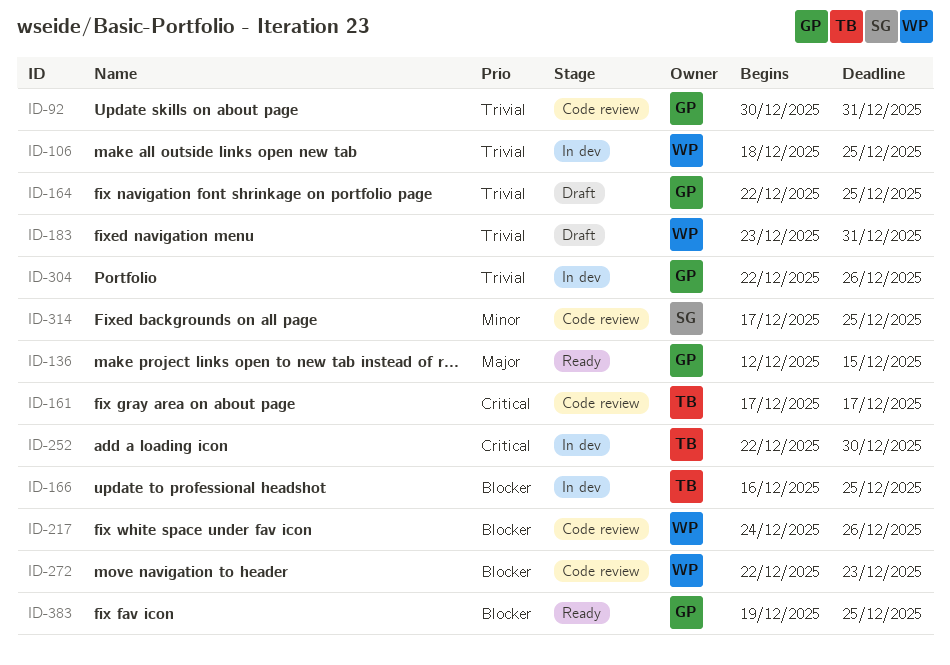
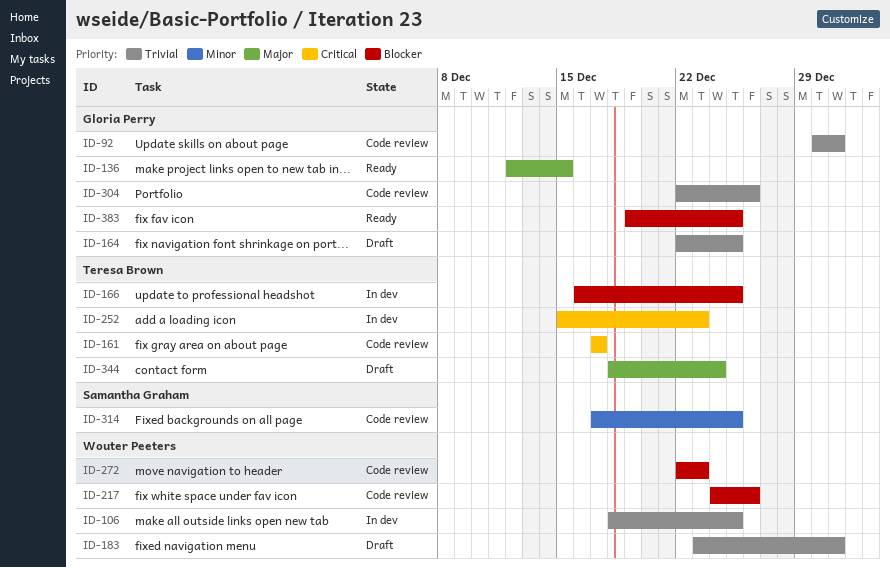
ID-252, start: Dec 22 -> Dec 15
ID-252, due: Dec 30 -> Dec 23
ID-304, status: In dev -> Code review
ID-344: none -> present

